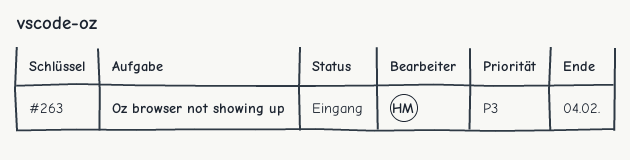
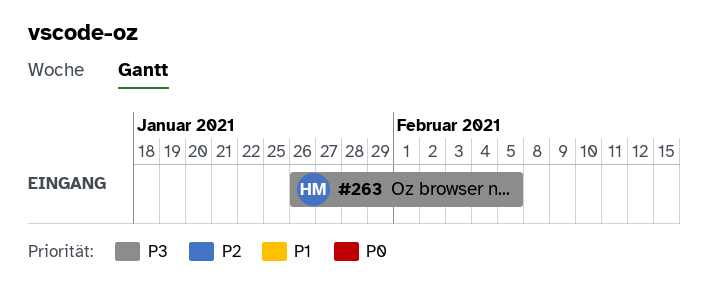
#263, due: Feb 4 -> Feb 5

